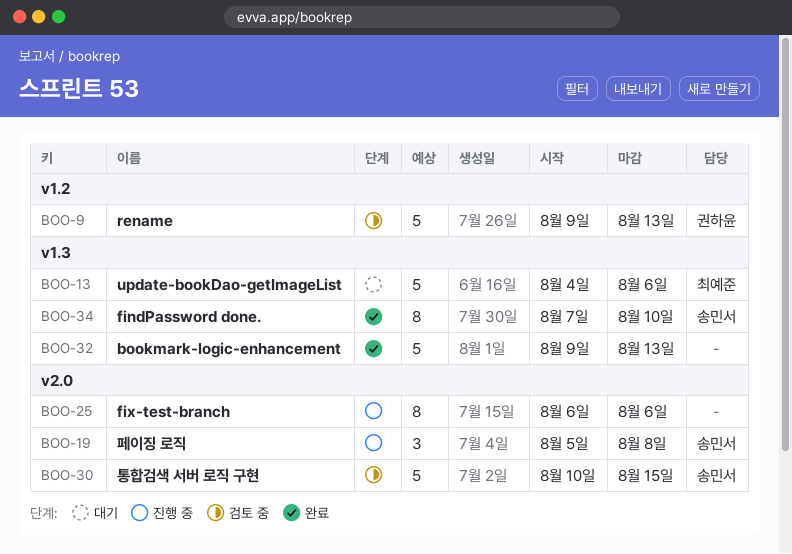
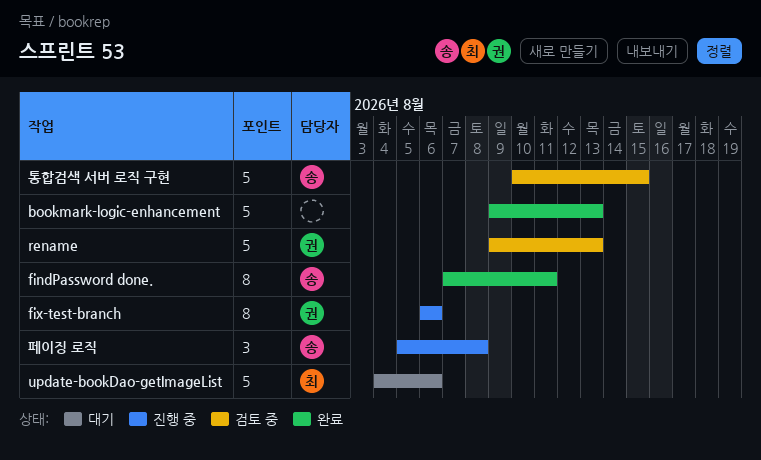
findPassword done., due: Aug 10 -> Aug 11
fix-test-branch, owner: none -> 권하윤

